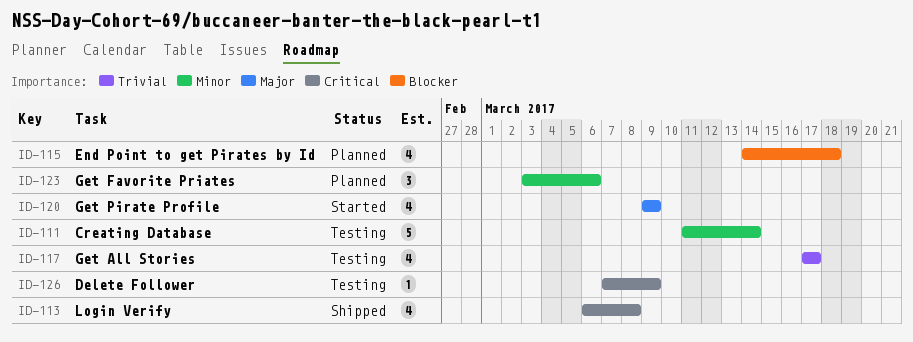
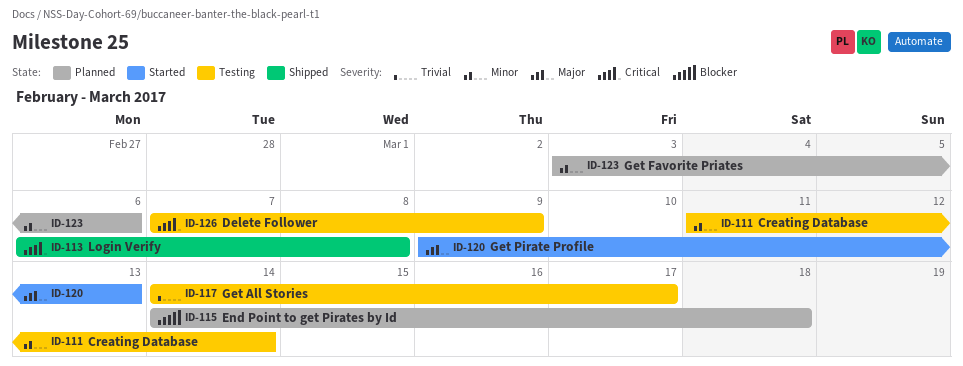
ID-117, start: Mar 17 -> Mar 14
ID-120, due: Mar 9 -> Mar 13

